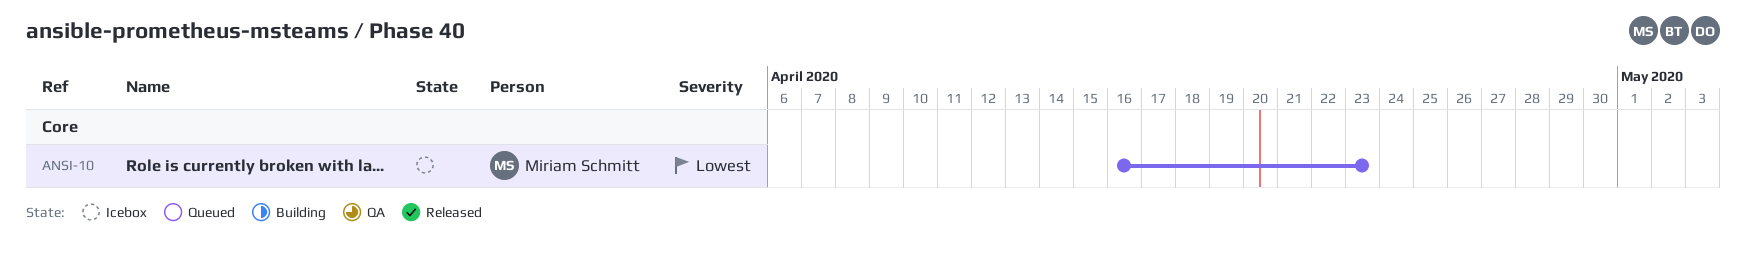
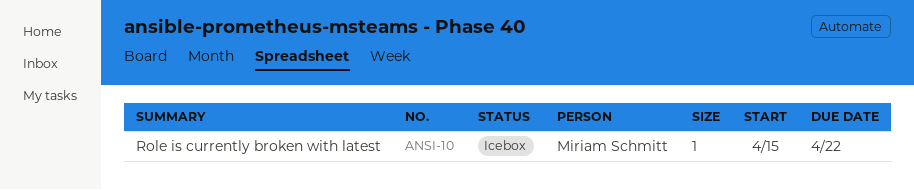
ANSI-10, start: Apr 16 -> Apr 15
ANSI-10, due: Apr 23 -> Apr 22

